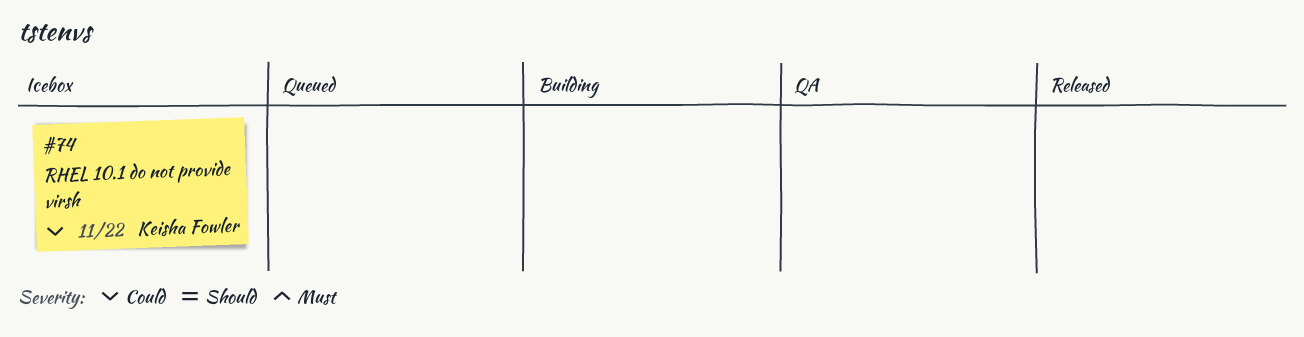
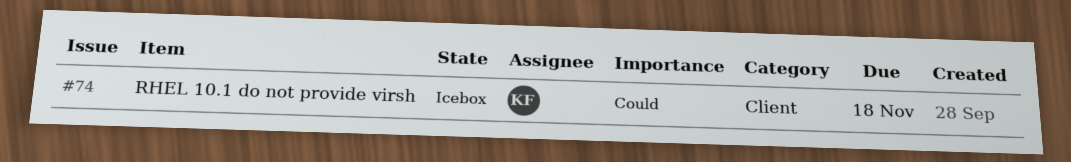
#74, due: Nov 22 -> Nov 18

